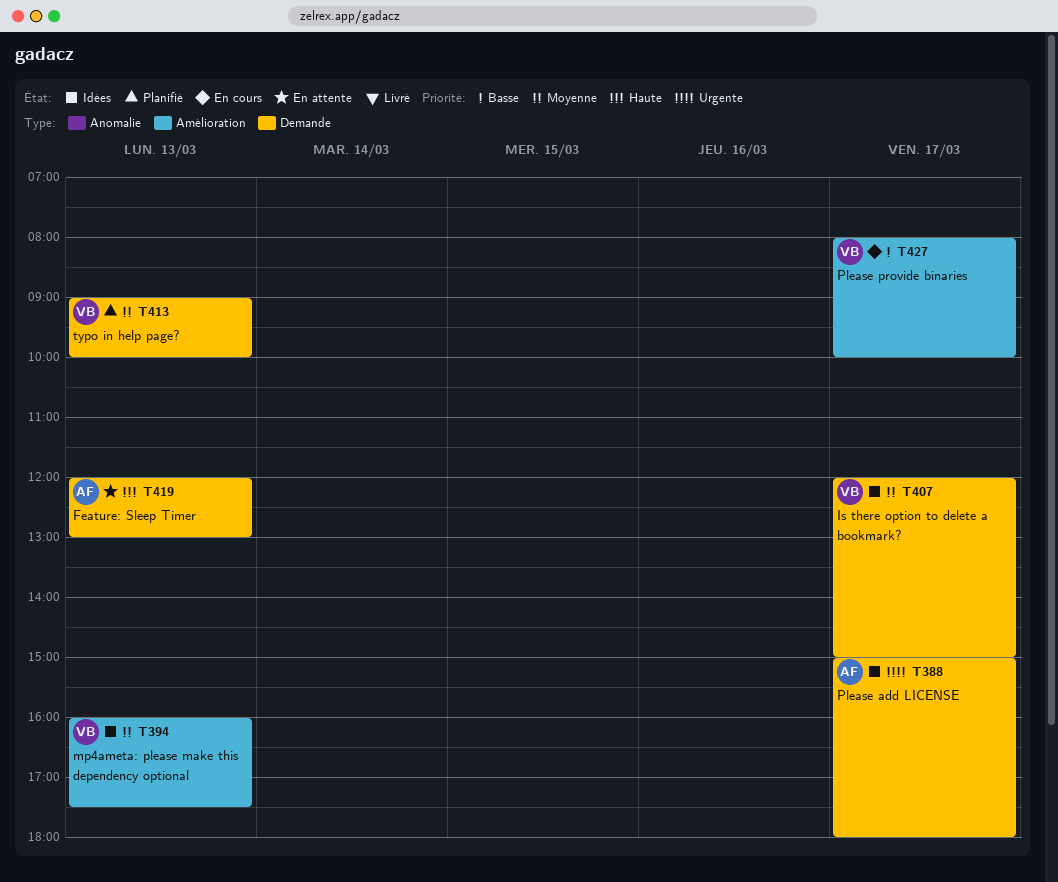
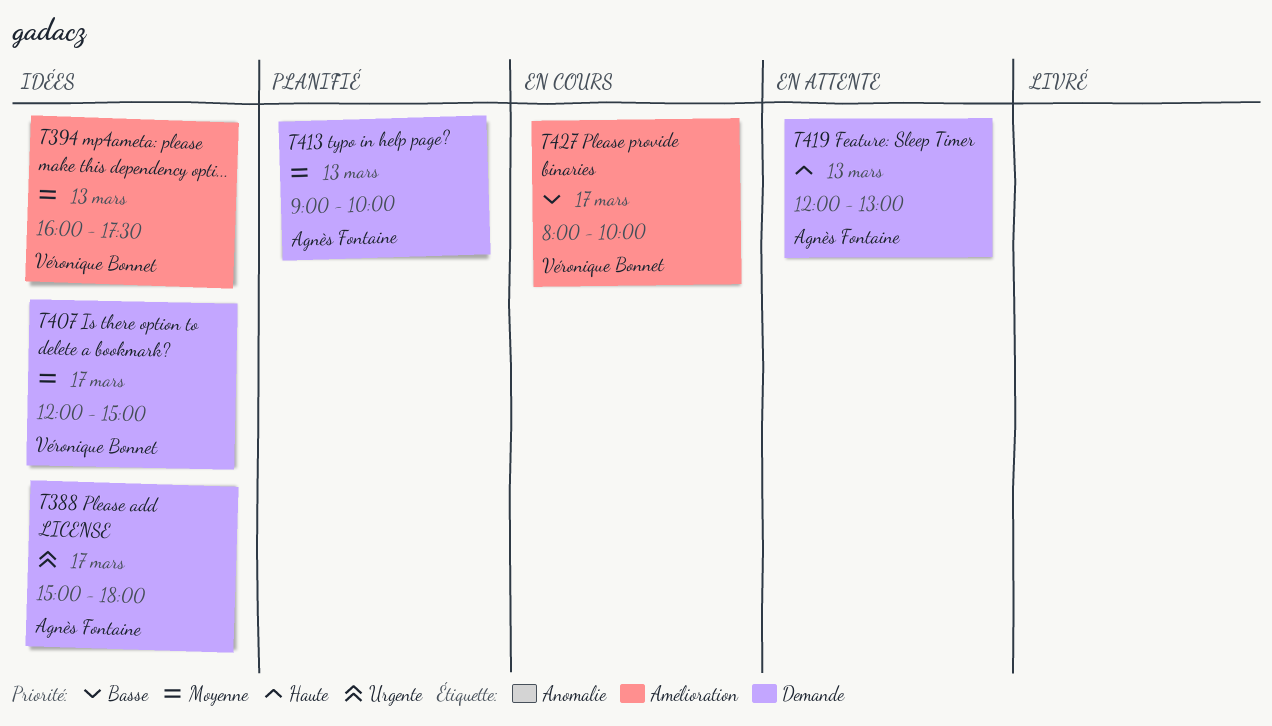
T413, owner: Véronique Bonnet -> Agnès Fontaine

